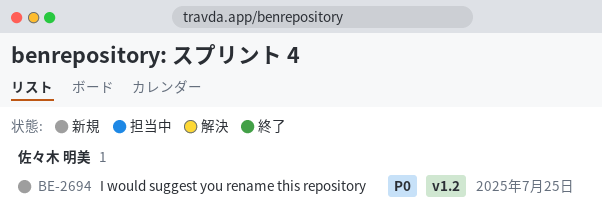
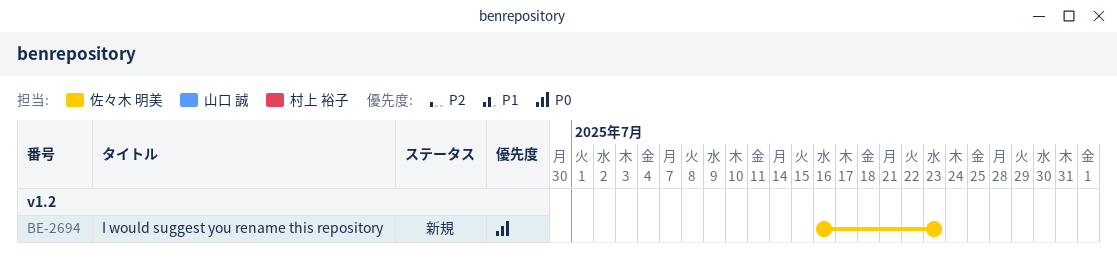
BE-2694, due: Jul 25 -> Jul 23

